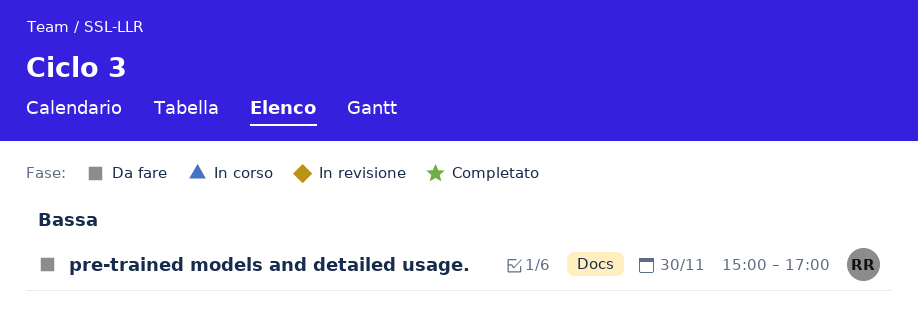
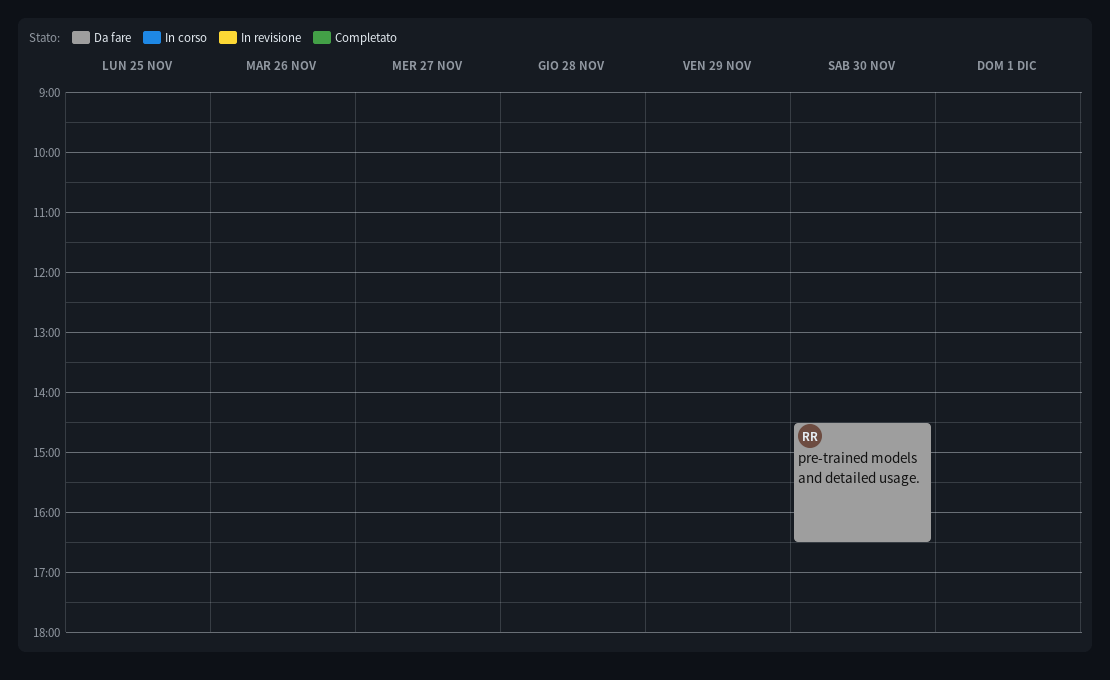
pre-trained models and detailed usage., begins: 15:00 -> 14:30
pre-trained models and detailed usage., ends: 17:00 -> 16:30

